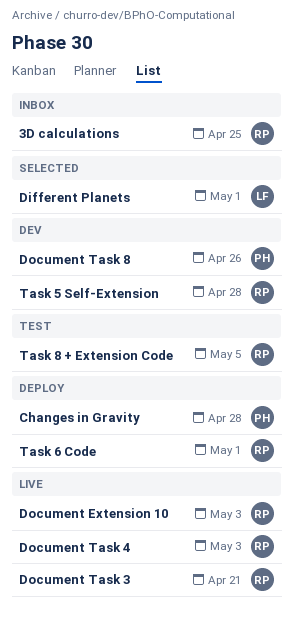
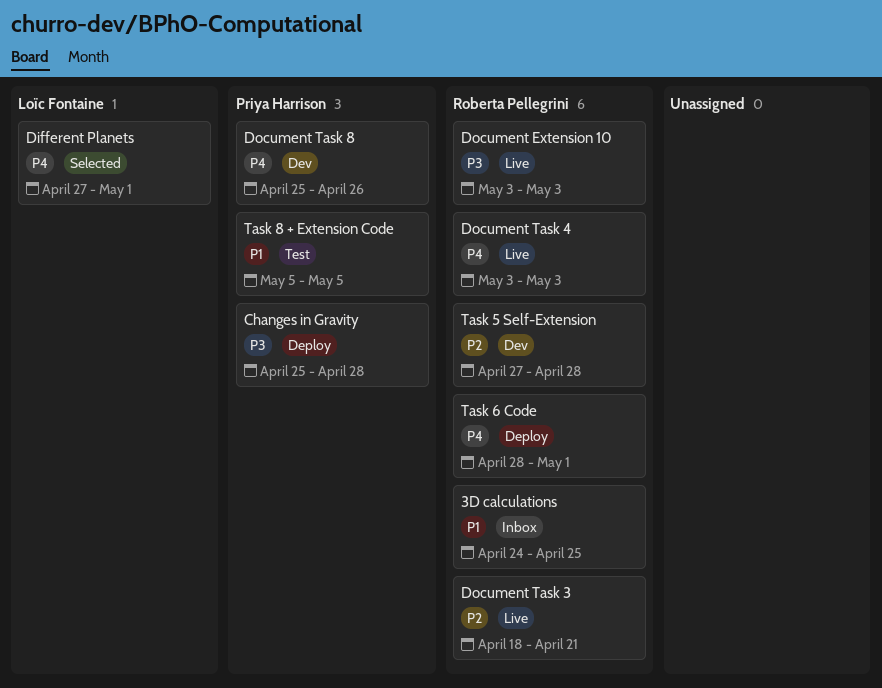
Task 8 + Extension Code, owner: Roberta Pellegrini -> Priya Harrison

